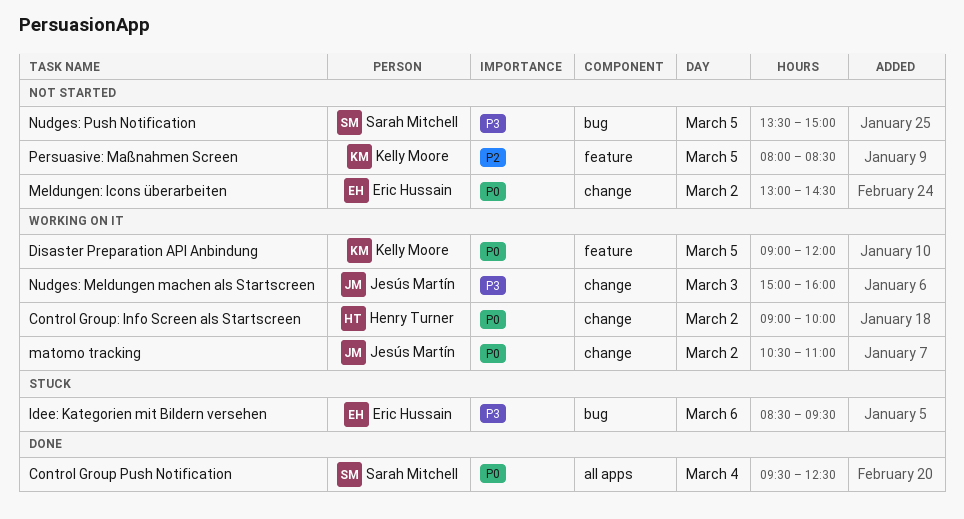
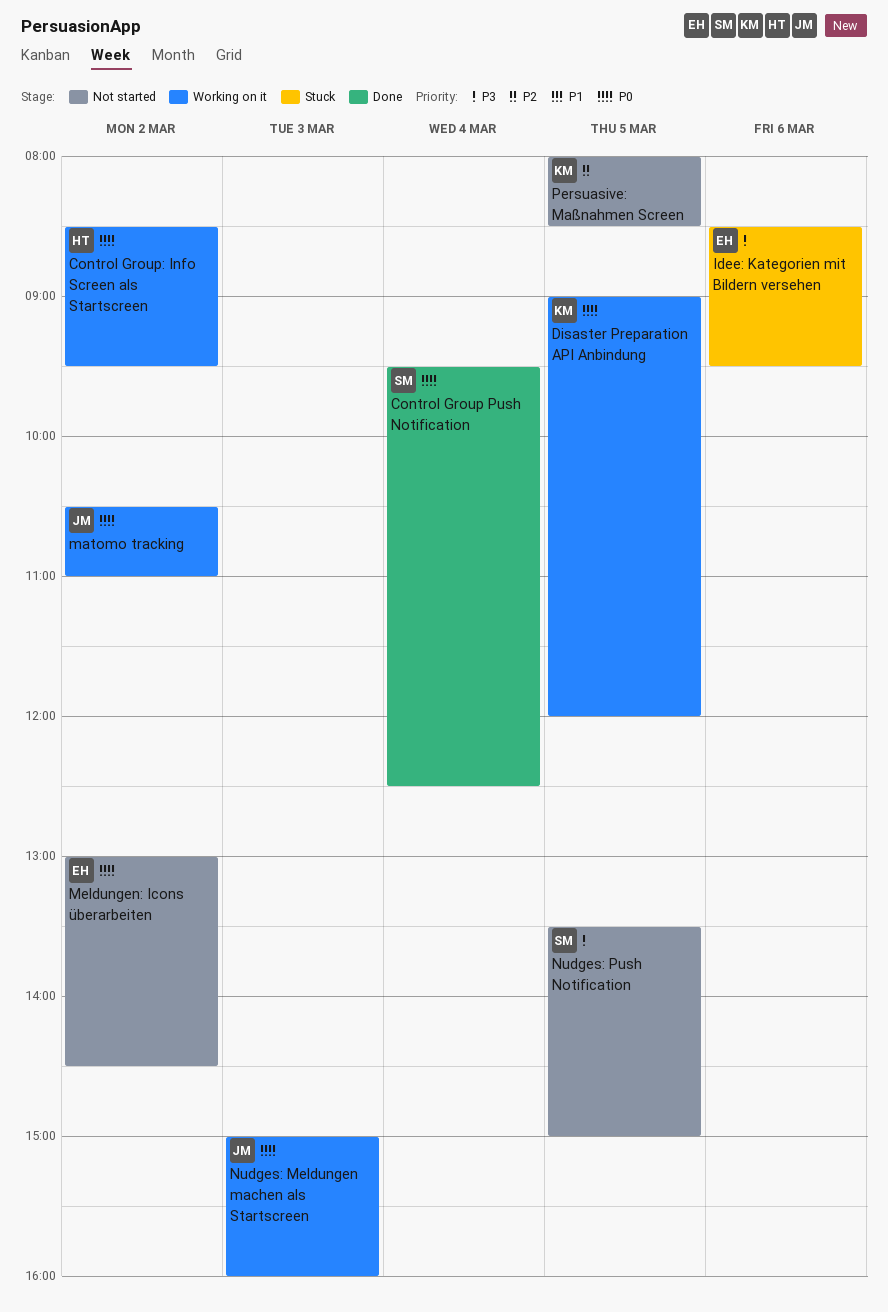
Control Group: Info Screen als Startscreen, begins: 09:00 -> 08:30
Control Group: Info Screen als Startscreen, ends: 10:00 -> 09:30
Nudges: Meldungen machen als Startscreen, priority: P3 -> P0

